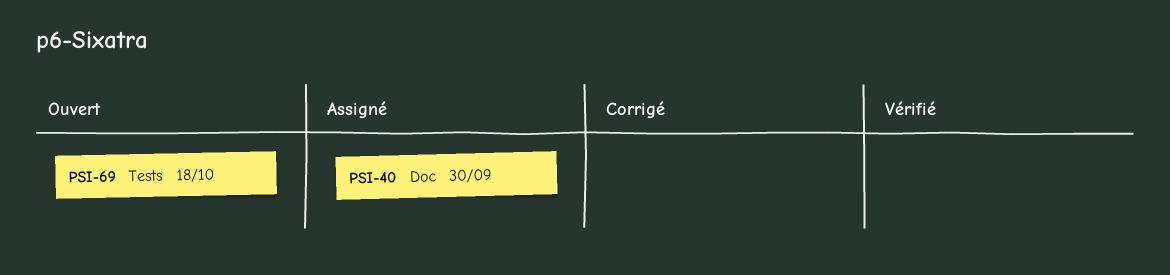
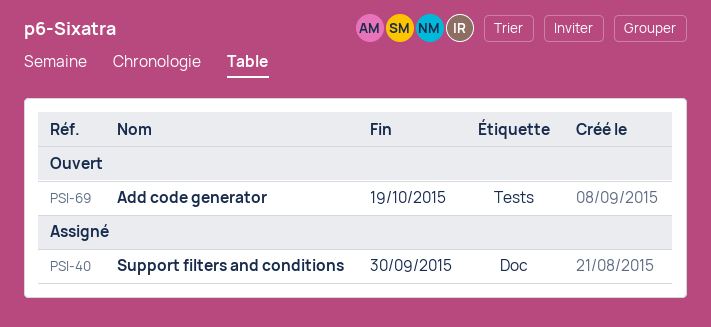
PSI-69, due: Oct 18 -> Oct 19

